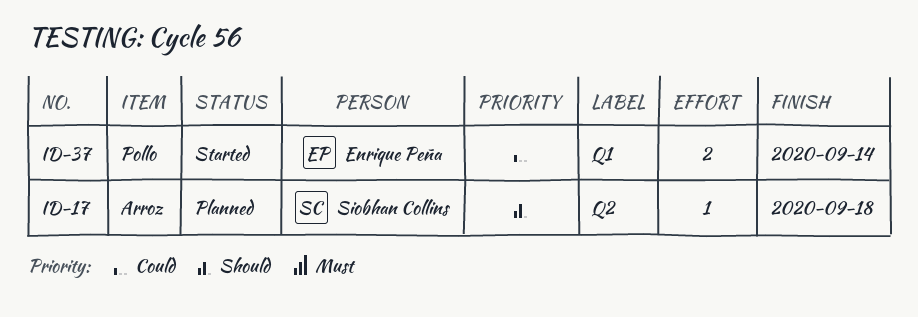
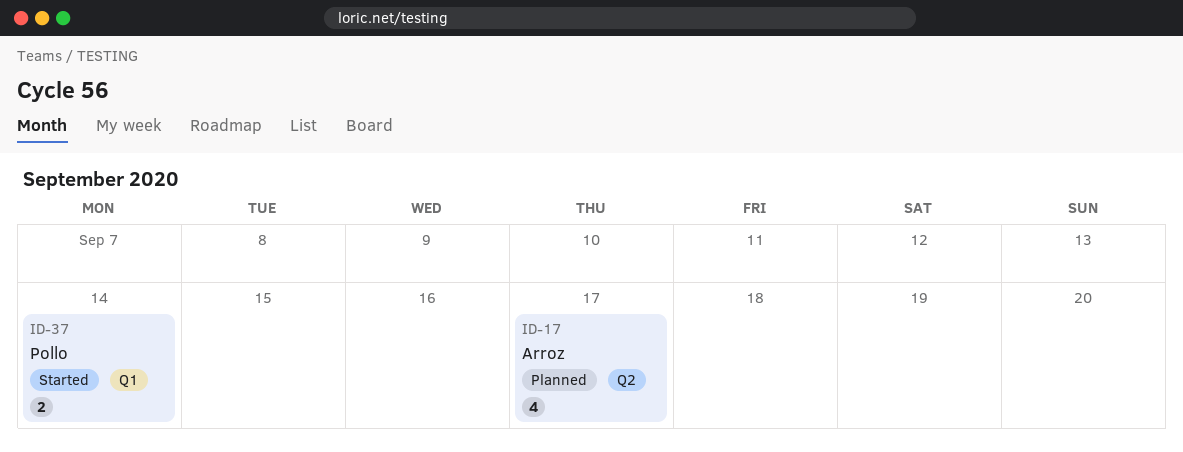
ID-17, estimate: 1 -> 4
ID-17, due: Sep 18 -> Sep 17

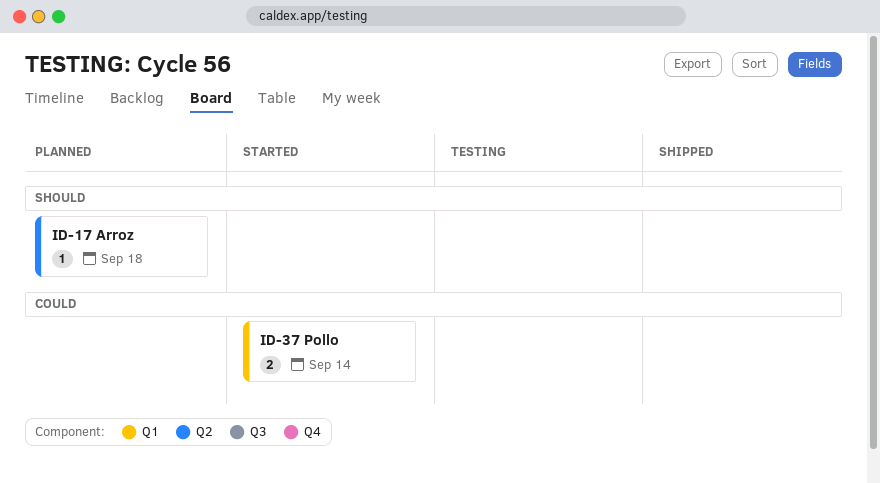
ID-17, estimate: 4 -> 1
ID-17, due: Sep 17 -> Sep 18

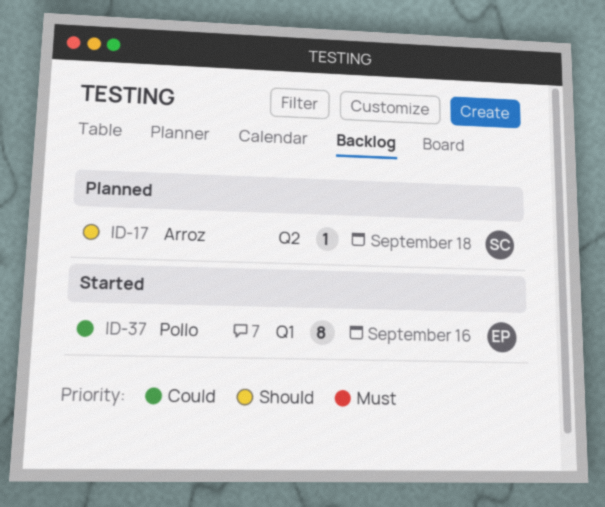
ID-37, estimate: 2 -> 8
ID-37, due: Sep 14 -> Sep 16

